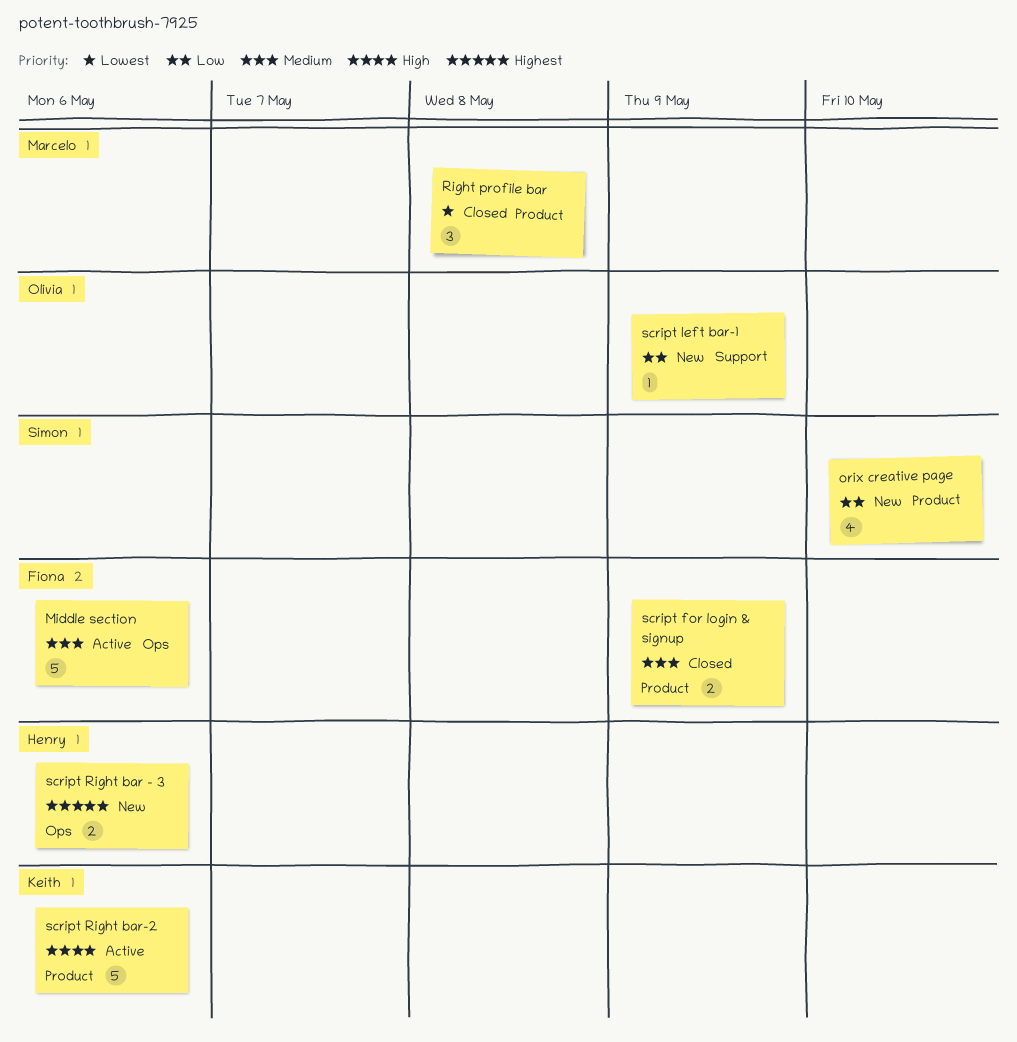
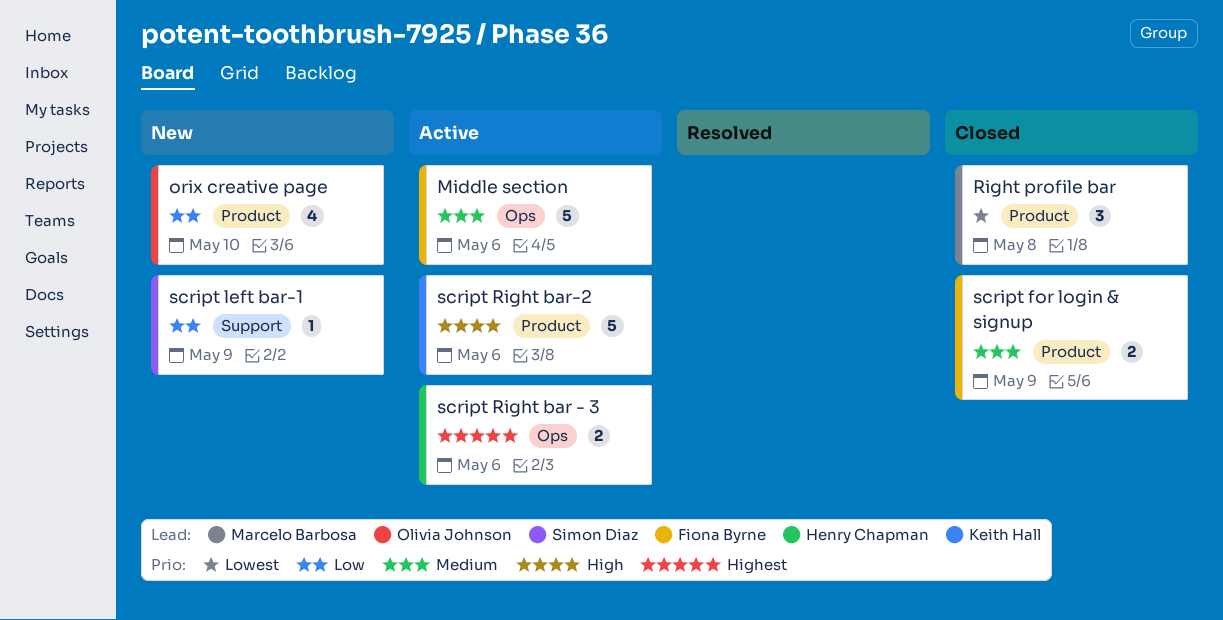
orix creative page, owner: Simon Diaz -> Olivia Johnson
script left bar-1, owner: Olivia Johnson -> Simon Diaz
script Right bar - 3, status: New -> Active

